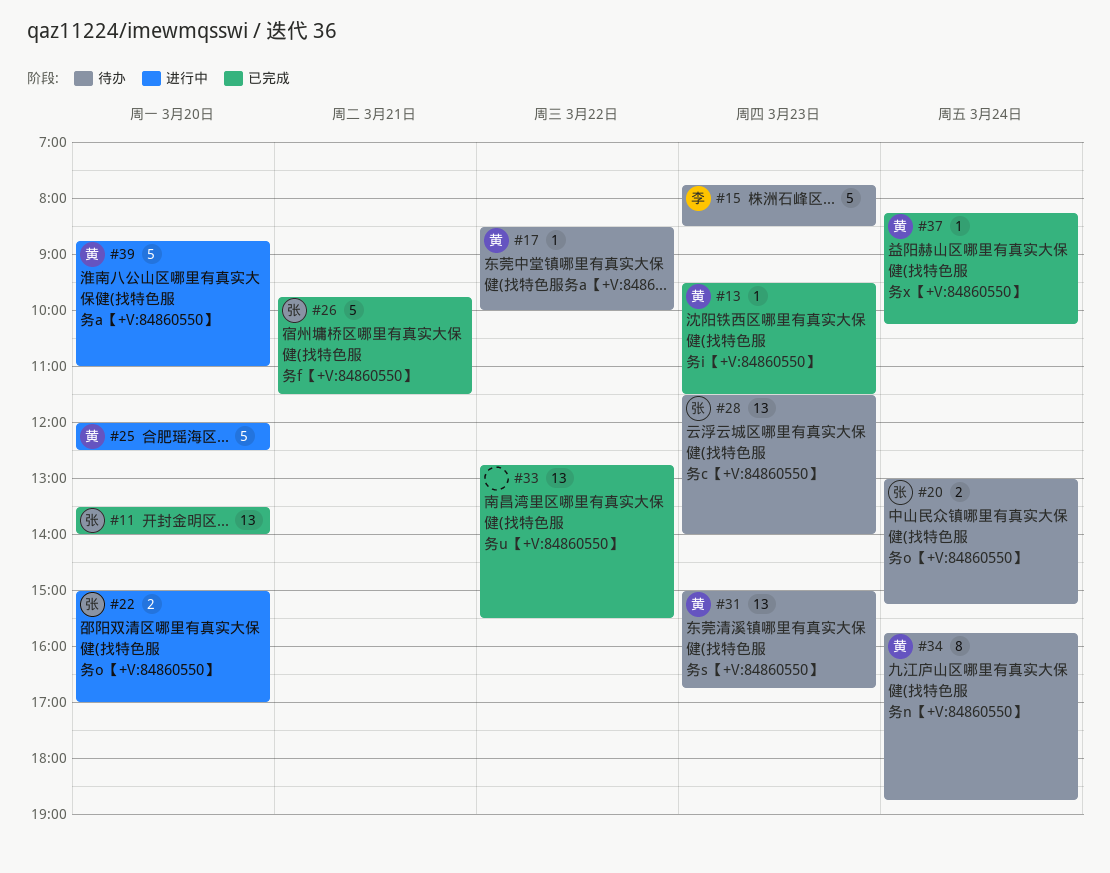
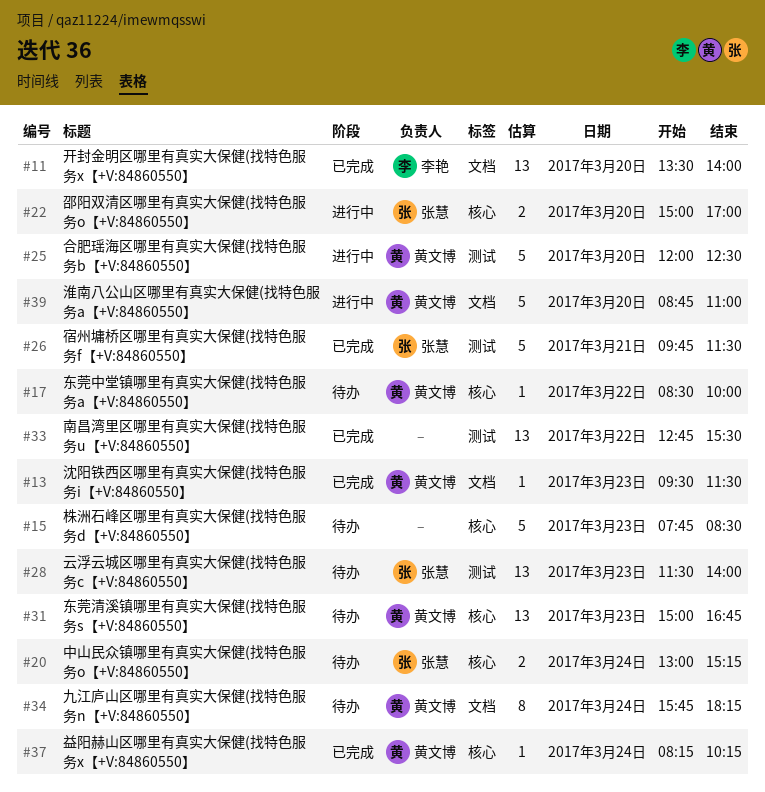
#11, owner: 张慧 -> 李艳
#15, owner: 李艳 -> none
#34, ends: 18:45 -> 18:15

